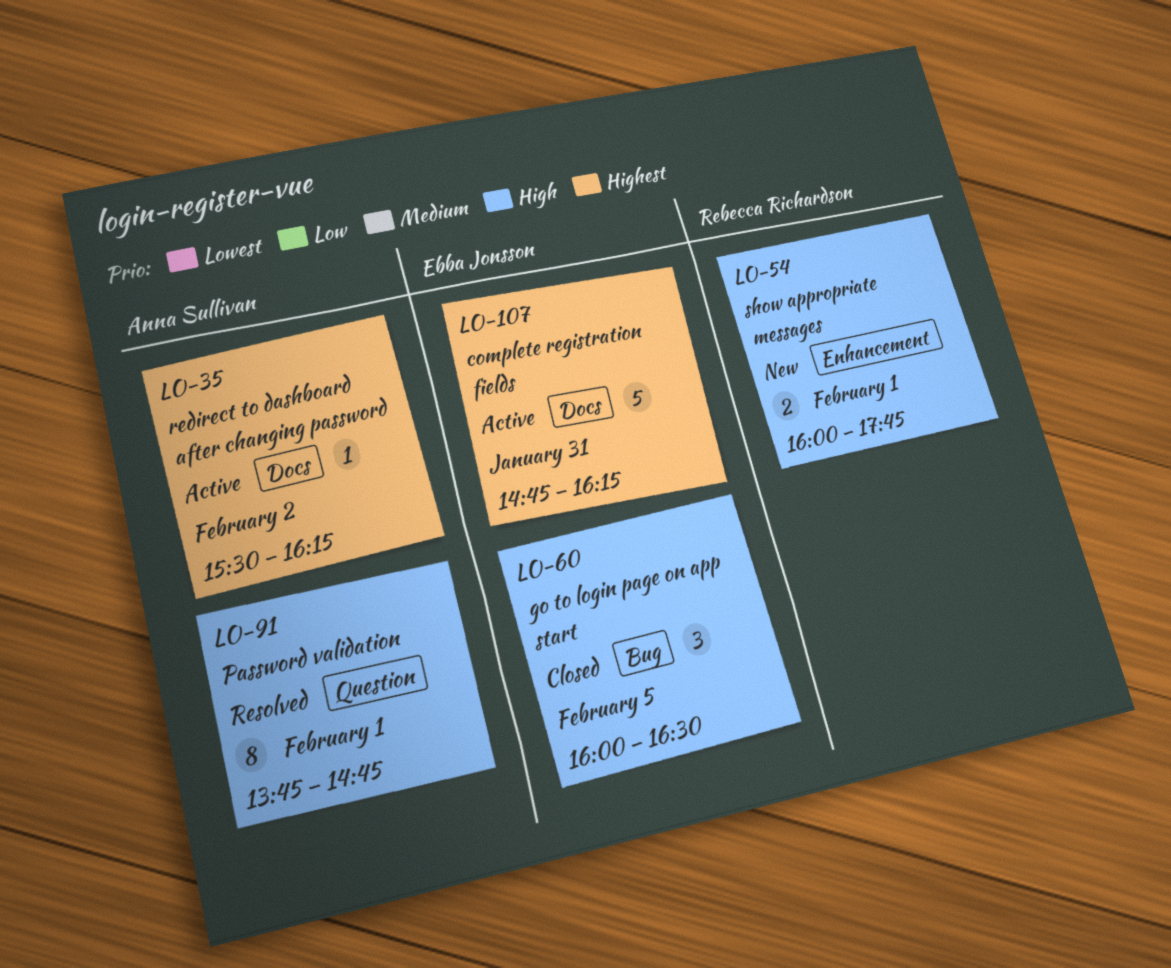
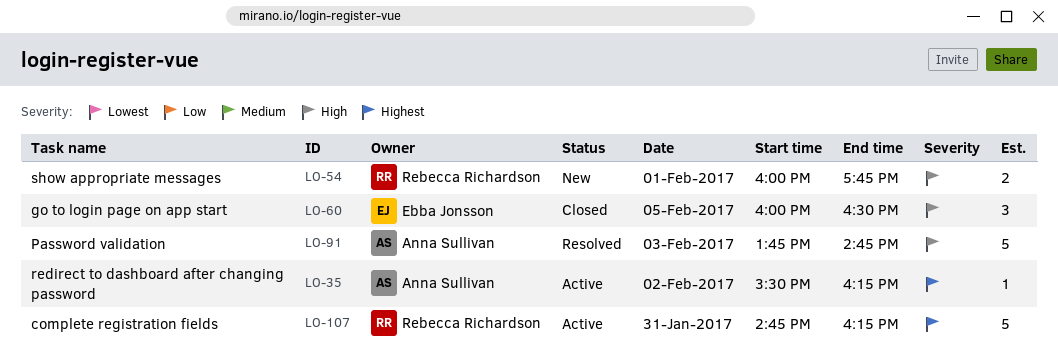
LO-91, estimate: 8 -> 5
LO-91, day: Feb 1 -> Feb 3
LO-107, owner: Ebba Jonsson -> Rebecca Richardson

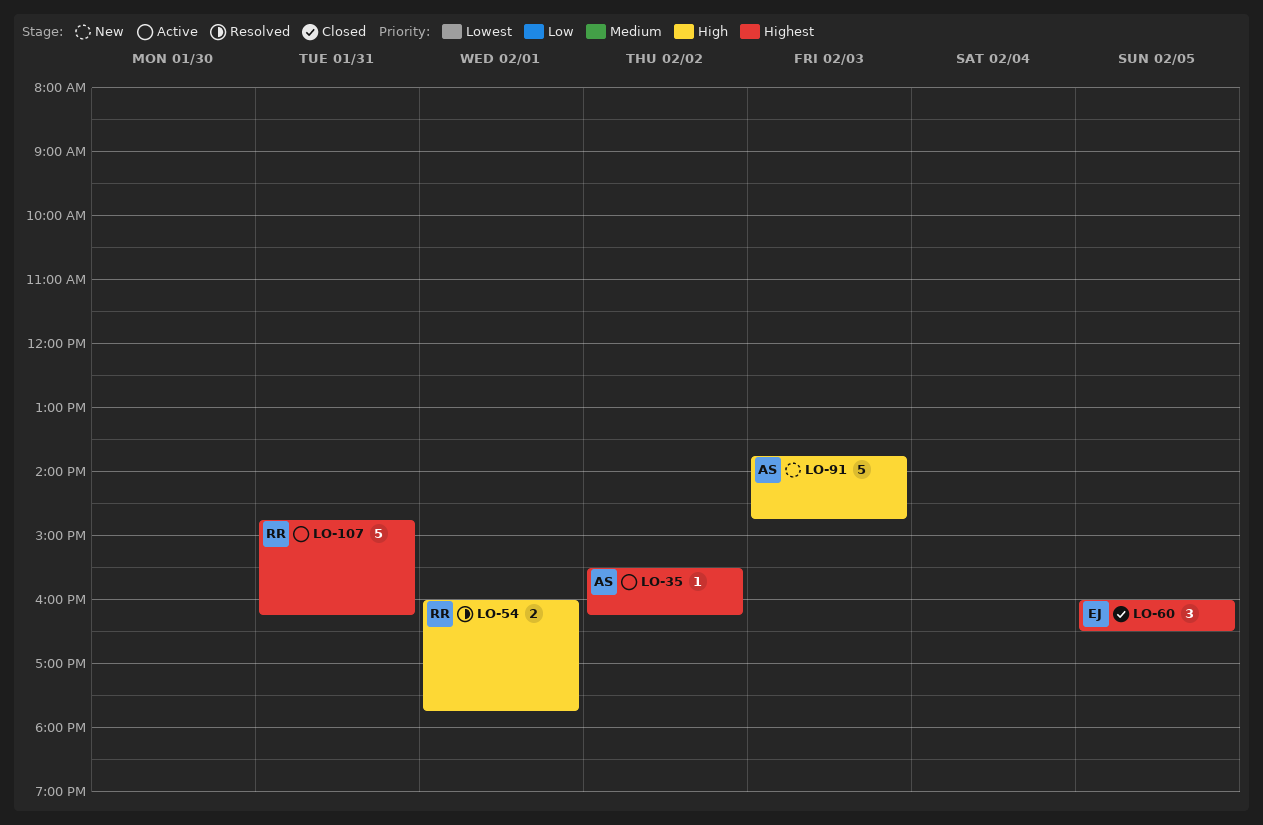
LO-54, status: New -> Resolved
LO-60, priority: High -> Highest
LO-91, status: Resolved -> New

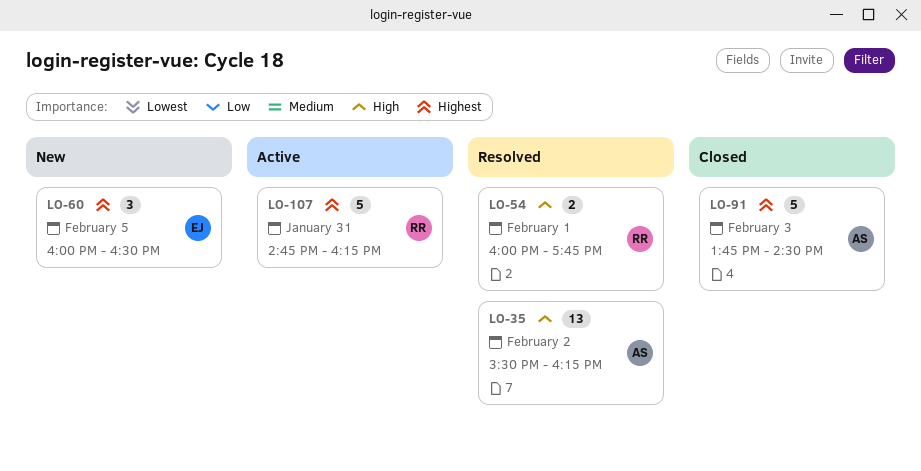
LO-35, status: Active -> Resolved
LO-35, priority: Highest -> High
LO-35, estimate: 1 -> 13
LO-60, status: Closed -> New
LO-91, status: New -> Closed
LO-91, priority: High -> Highest
LO-91, ends: 14:45 -> 14:30

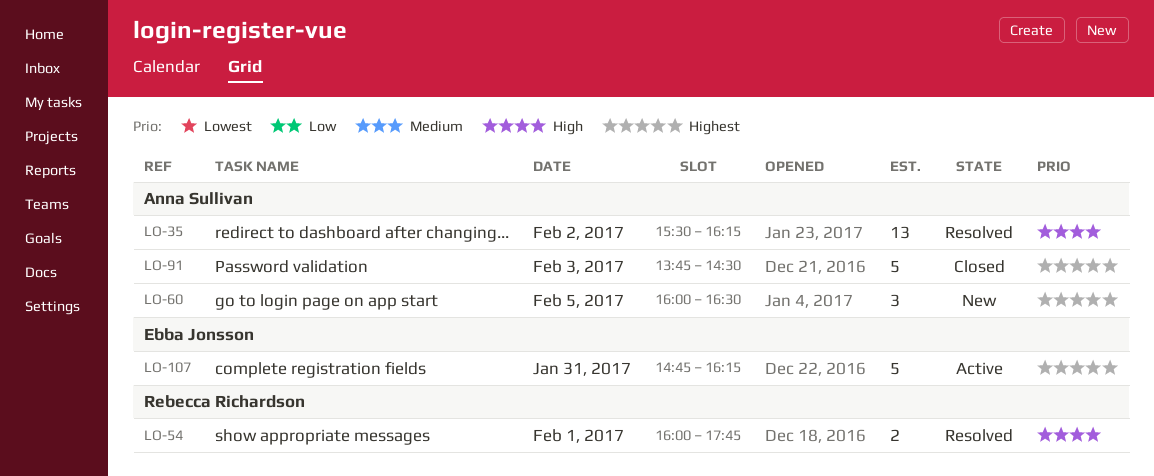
LO-60, owner: Ebba Jonsson -> Anna Sullivan
LO-107, owner: Rebecca Richardson -> Ebba Jonsson

